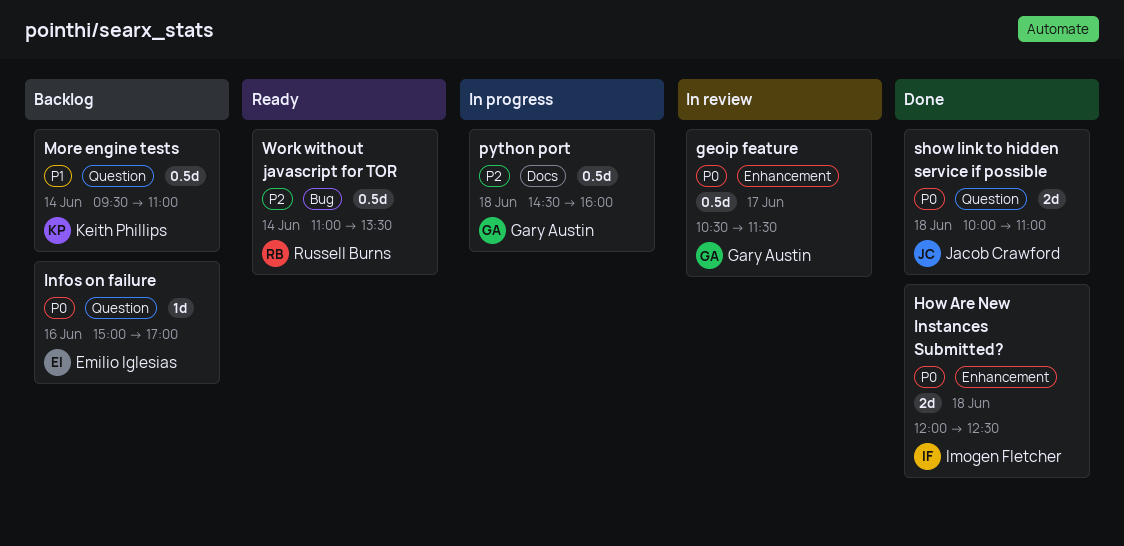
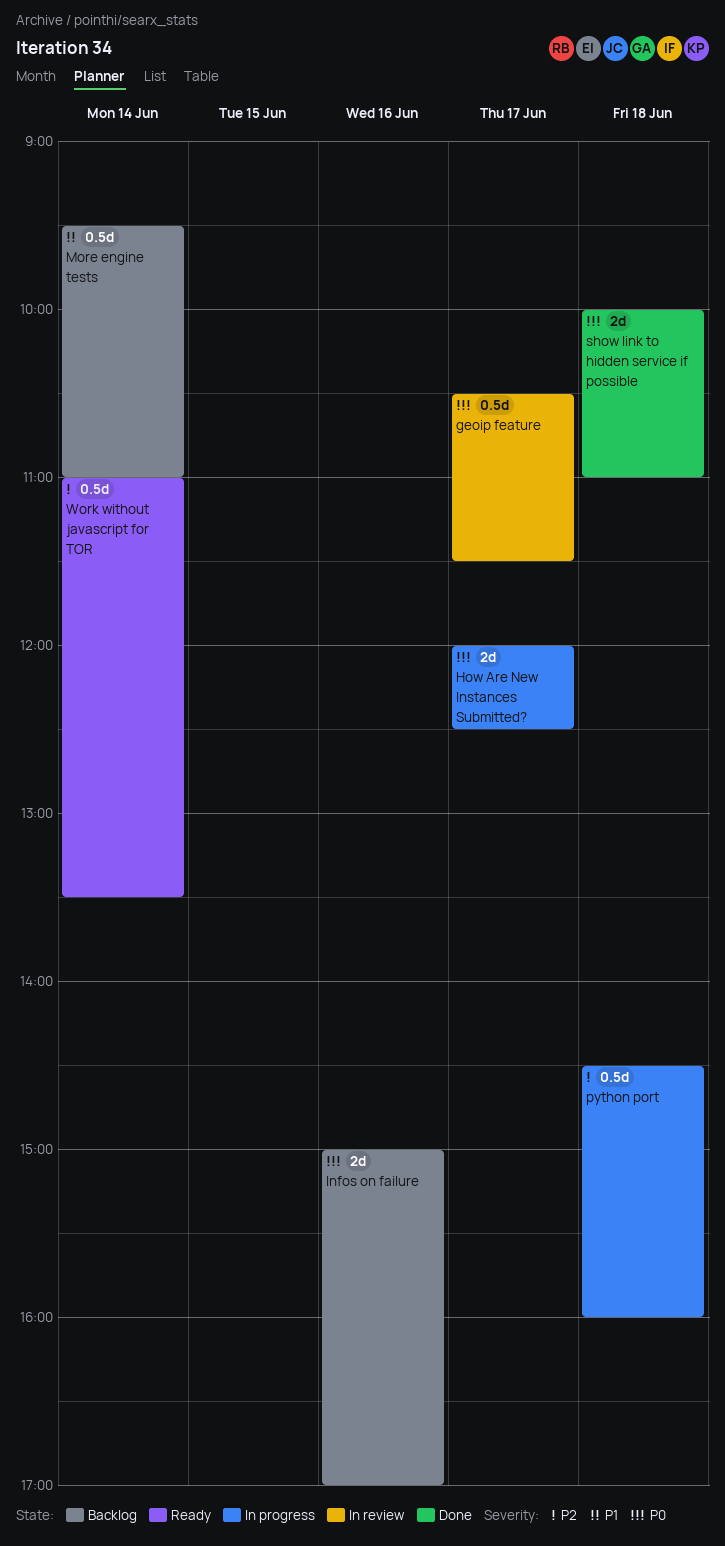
How Are New Instances Submitted?, status: Done -> In progress
How Are New Instances Submitted?, day: Jun 18 -> Jun 17
Infos on failure, estimate: 1d -> 2d

